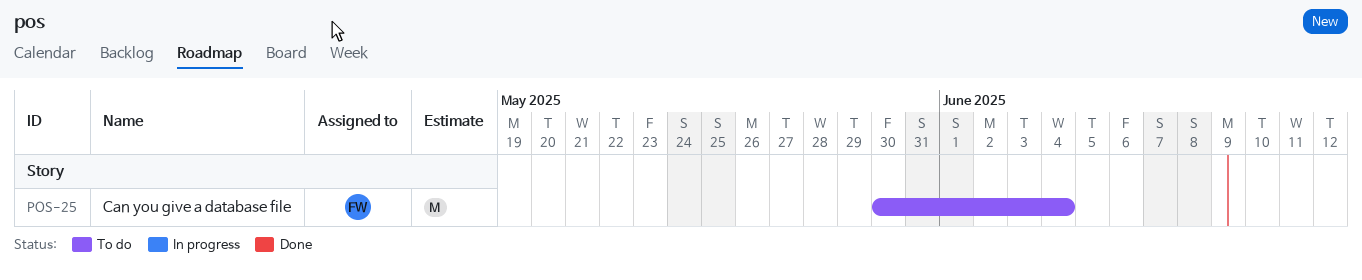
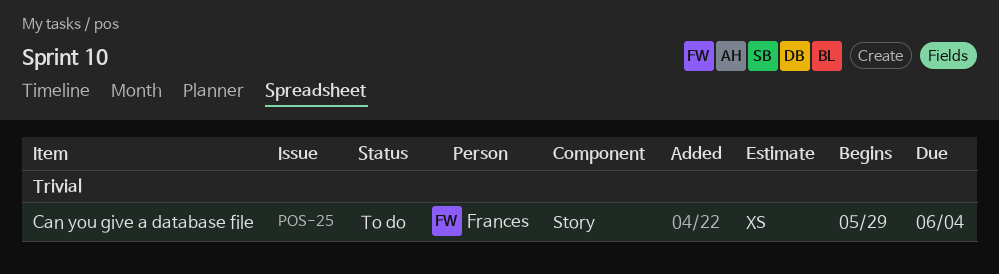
POS-25, estimate: M -> XS
POS-25, start: May 30 -> May 29

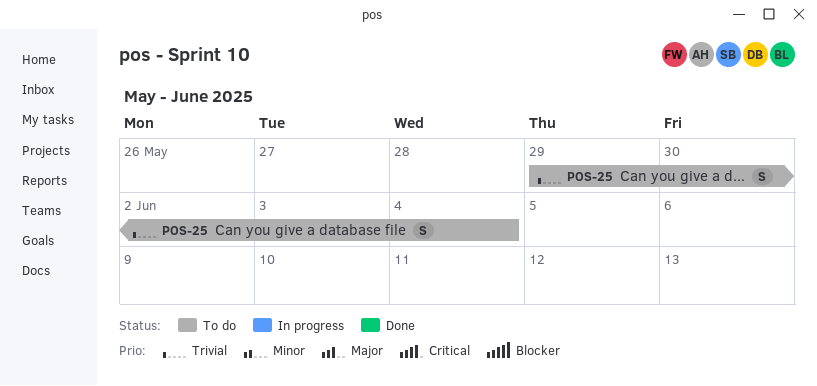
POS-25, estimate: XS -> S

